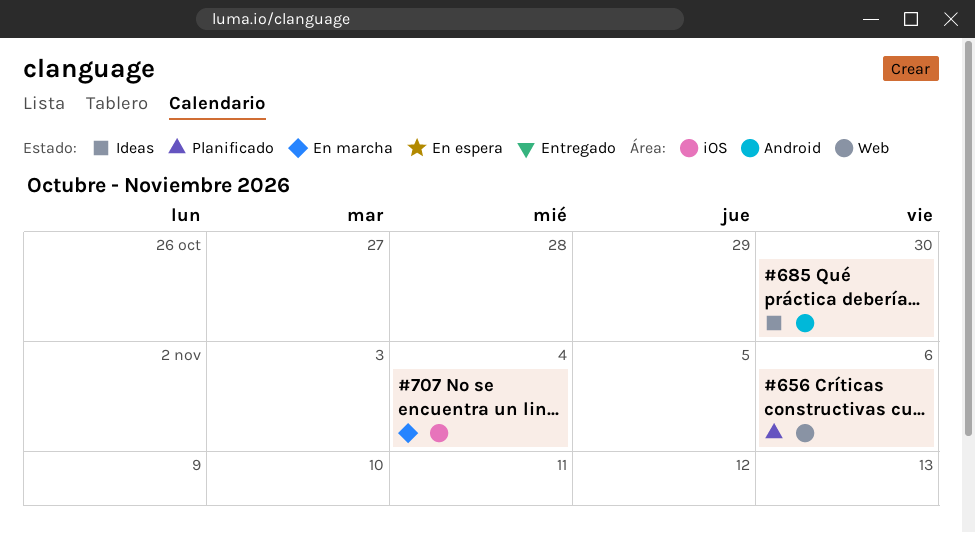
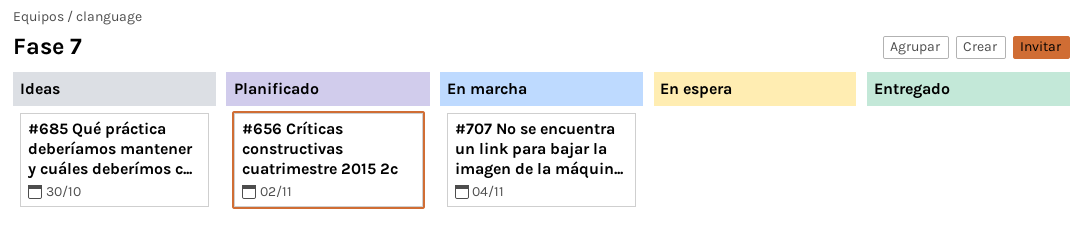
#656, due: Nov 6 -> Nov 2

